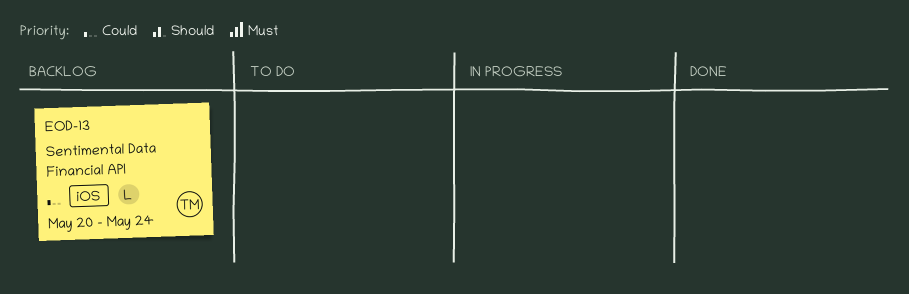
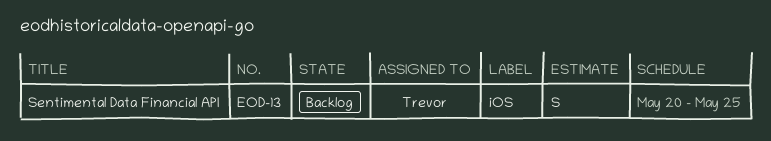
EOD-13, estimate: L -> S
EOD-13, due: May 24 -> May 25

